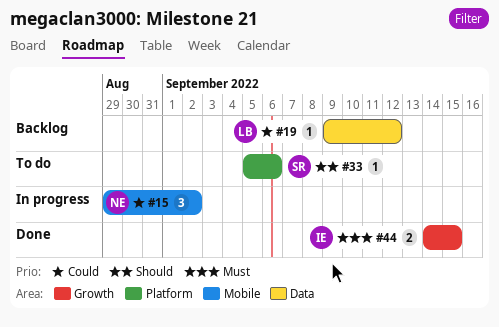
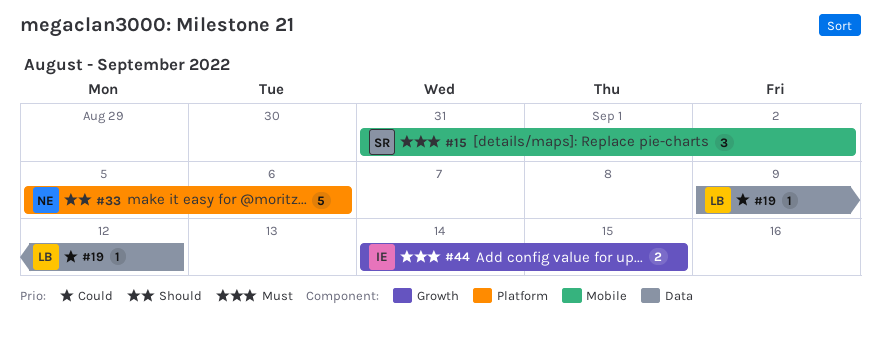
#15, owner: NE -> SR
#15, priority: Could -> Must
#15, start: Aug 29 -> Aug 31
#33, owner: SR -> NE
#33, estimate: 1 -> 5

